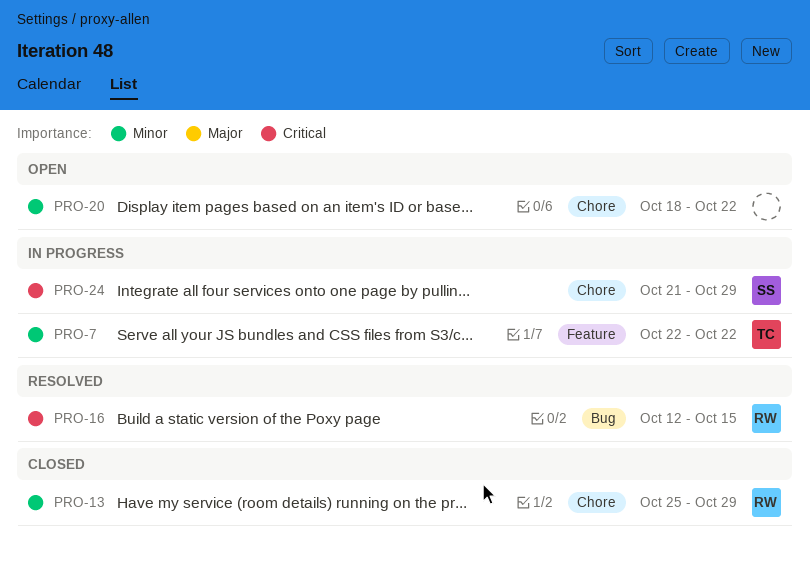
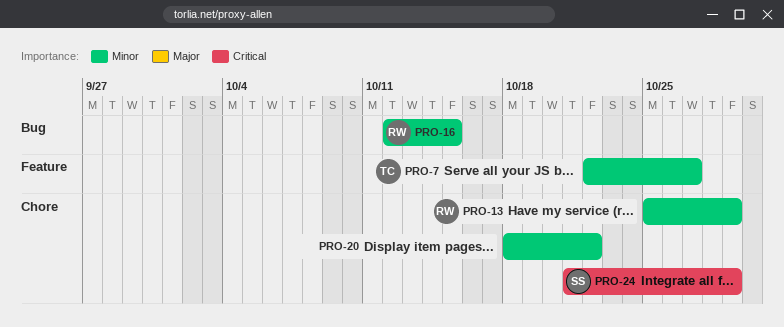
PRO-7, due: Oct 22 -> Oct 27
PRO-16, priority: Critical -> Minor

